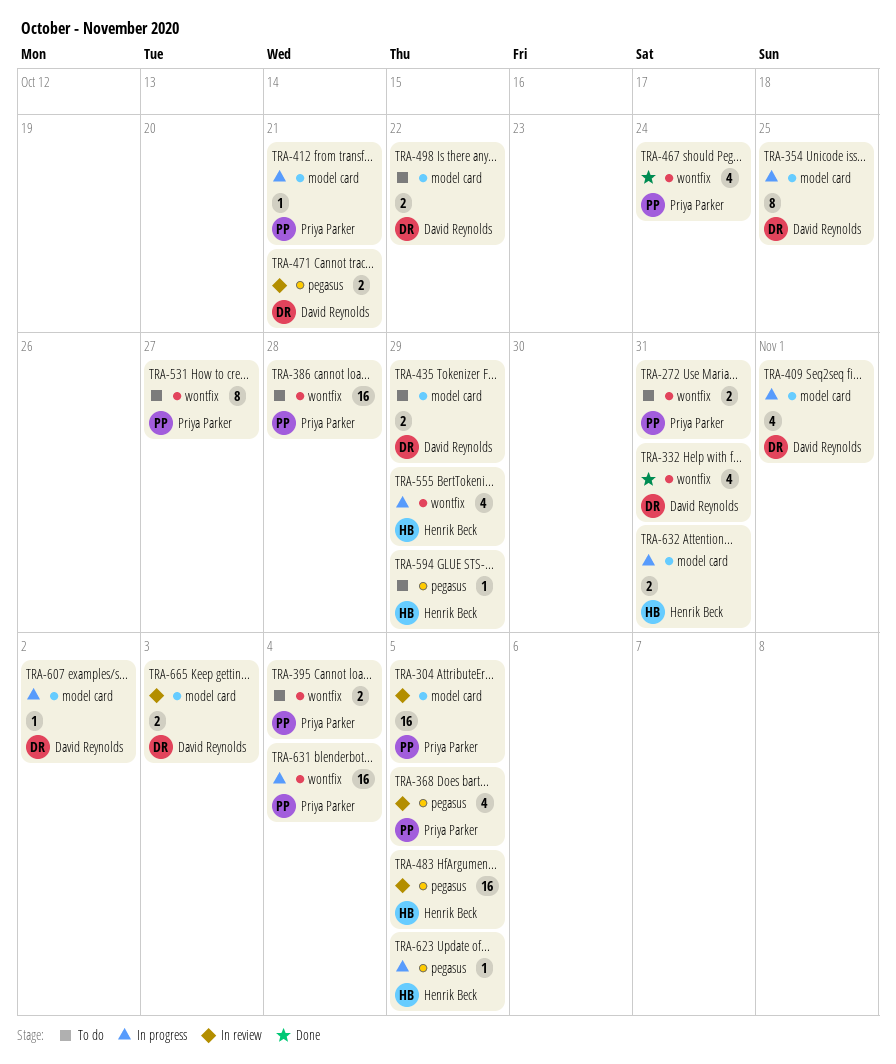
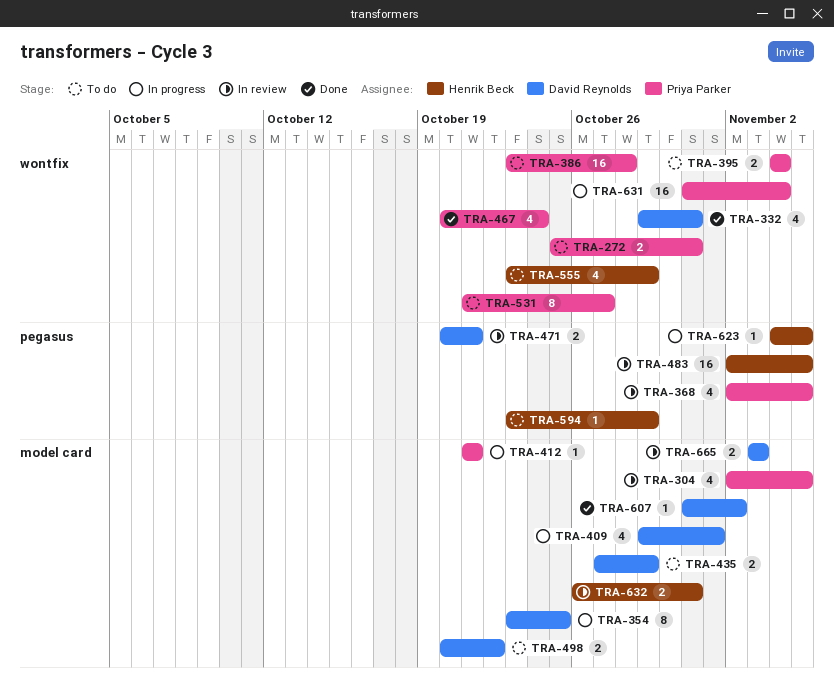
TRA-304, estimate: 16 -> 4
TRA-555, status: In progress -> To do
TRA-607, status: In progress -> Done
TRA-632, status: In progress -> In review

